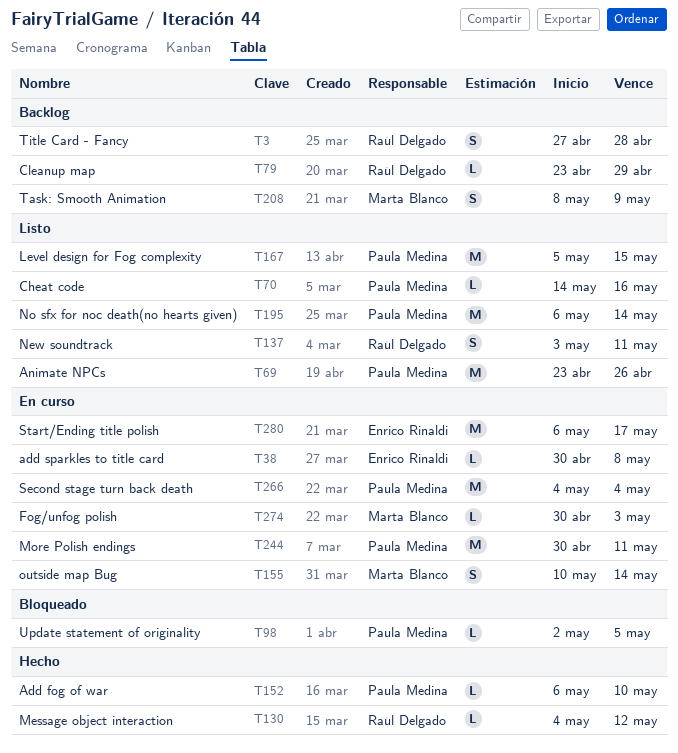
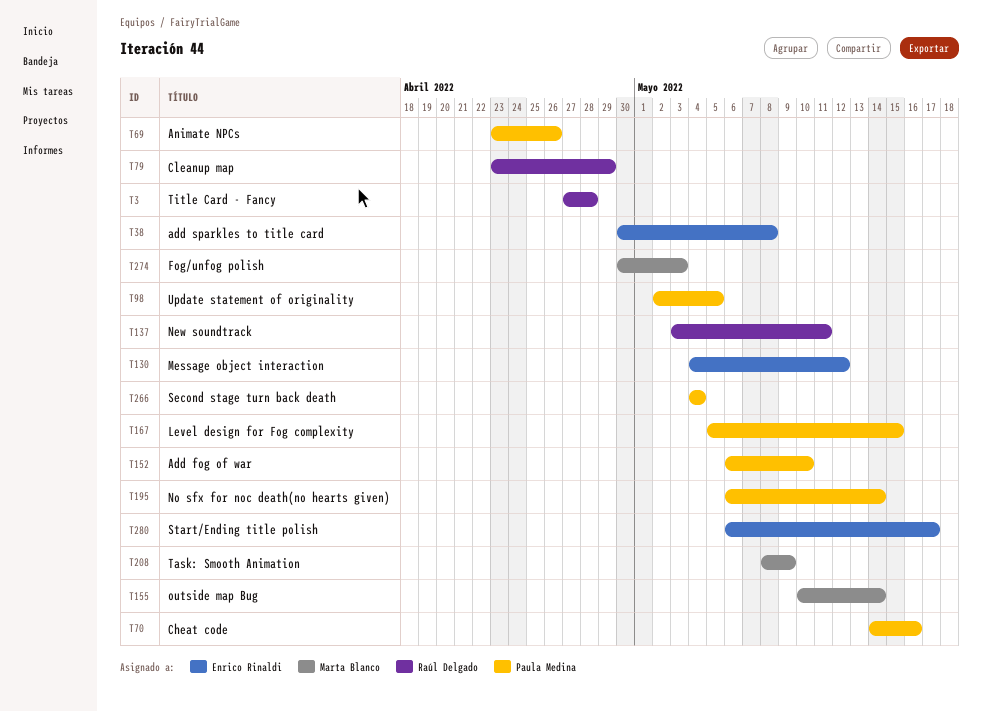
T130, owner: Raúl Delgado -> Enrico Rinaldi
T244: present -> none

